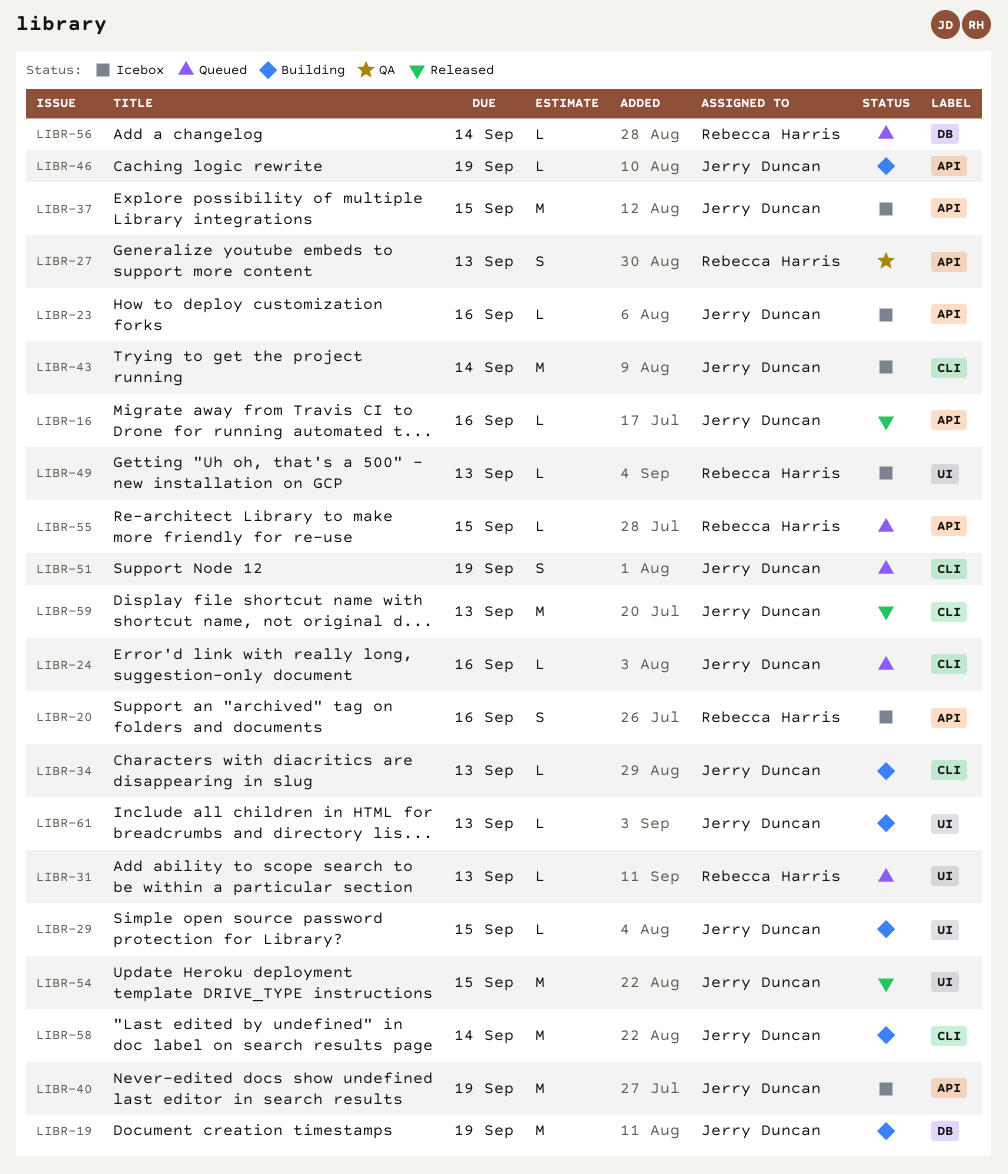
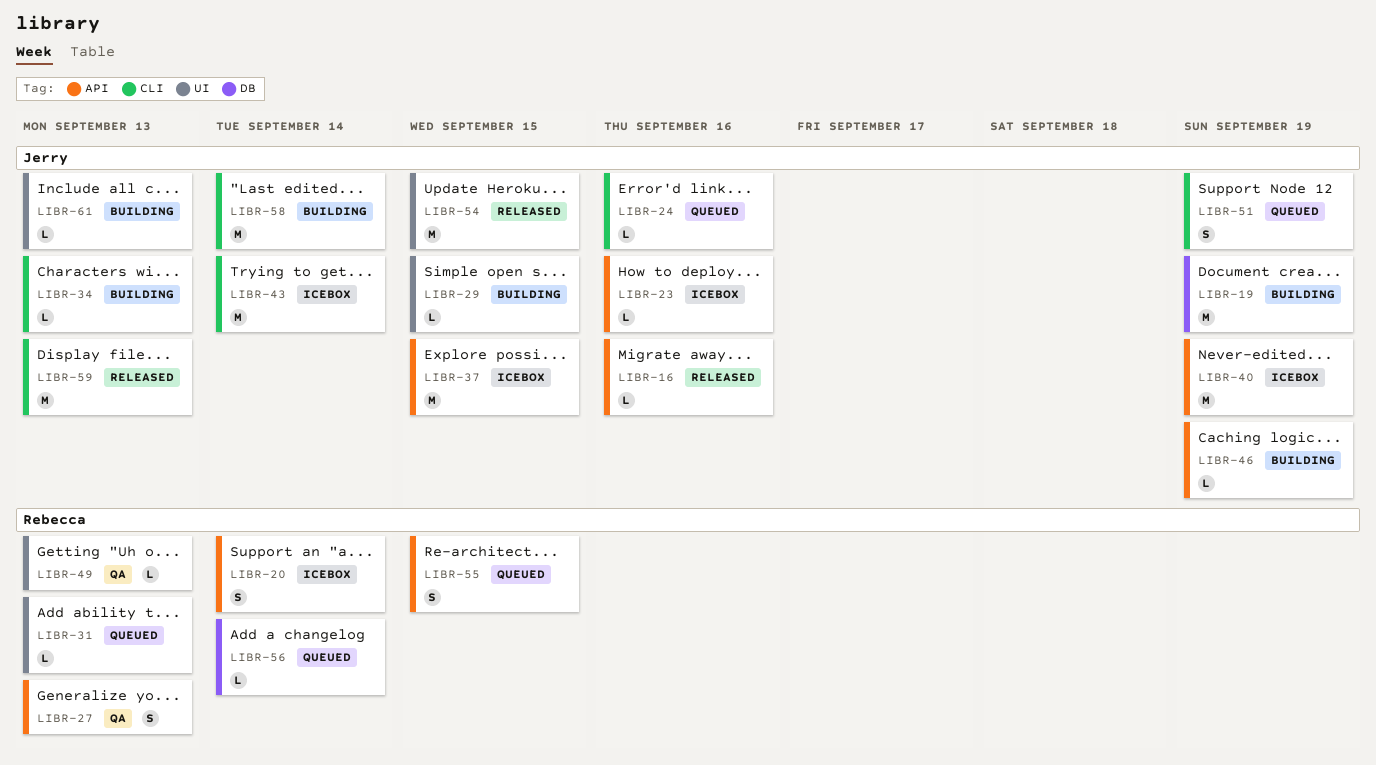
LIBR-20, due: Sep 16 -> Sep 14
LIBR-49, status: Icebox -> QA
LIBR-55, estimate: L -> S

